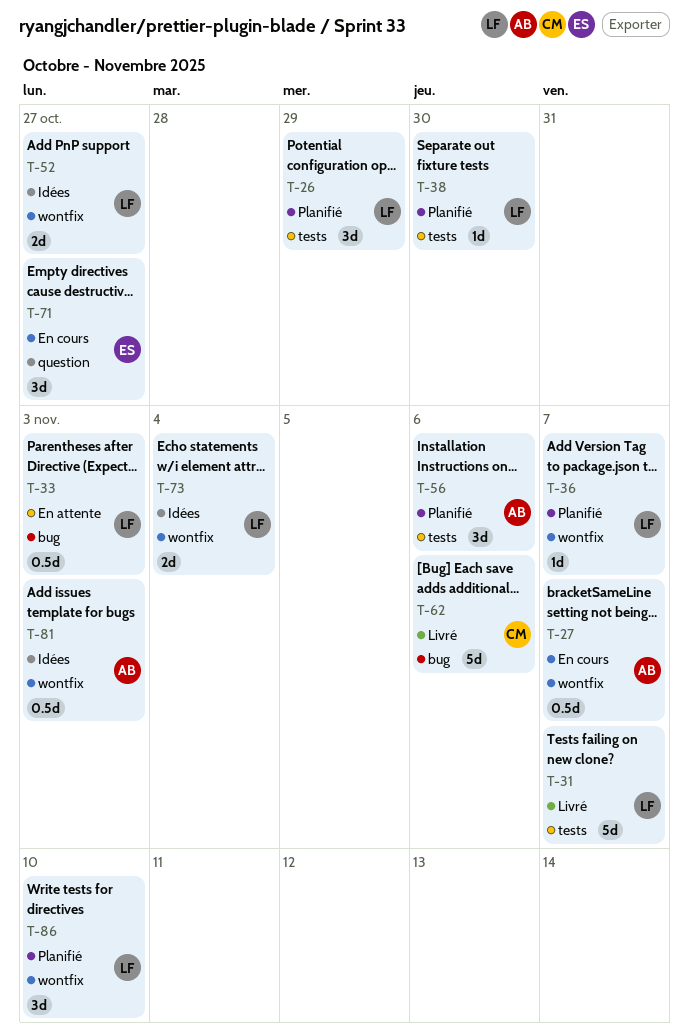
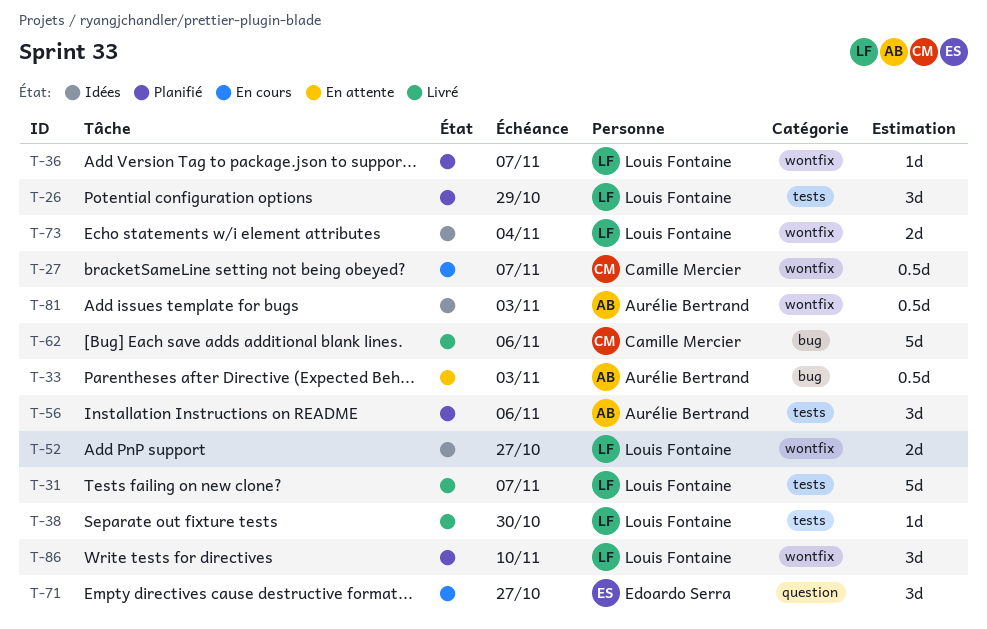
T-27, owner: Aurélie Bertrand -> Camille Mercier
T-33, owner: Louis Fontaine -> Aurélie Bertrand
T-38, status: Planifié -> Livré

